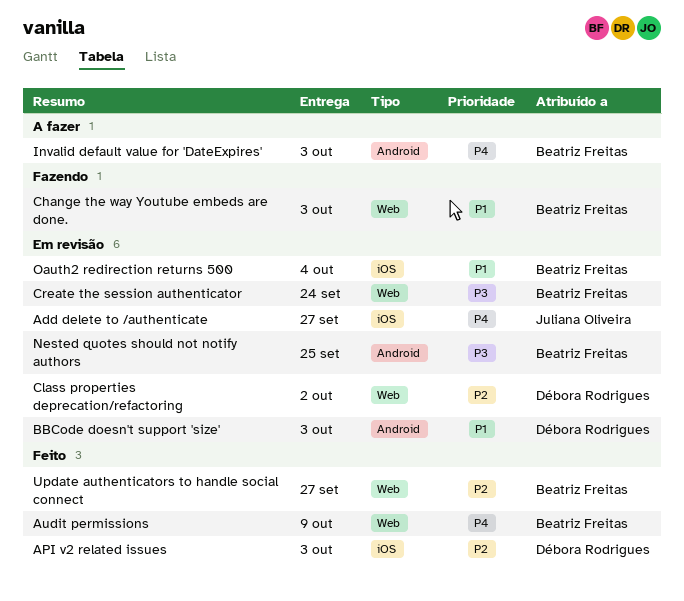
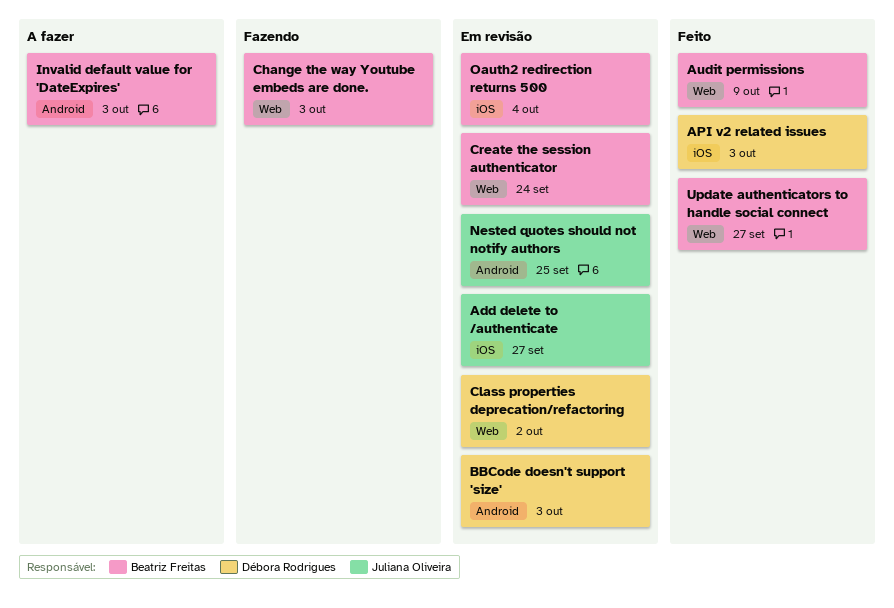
Nested quotes should not notify authors, owner: Beatriz Freitas -> Juliana Oliveira

